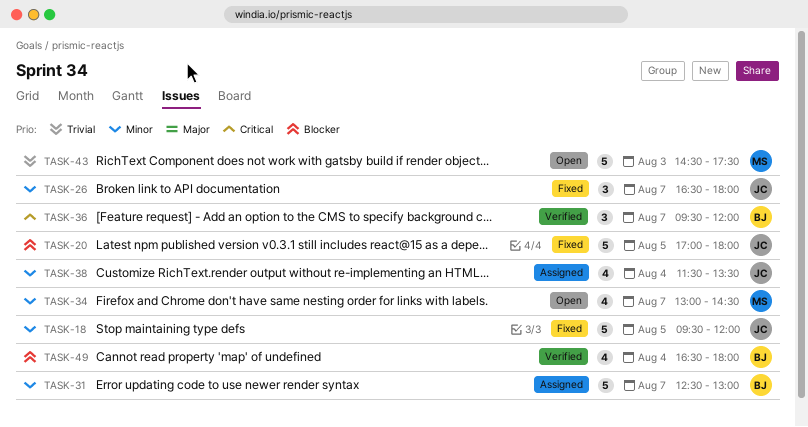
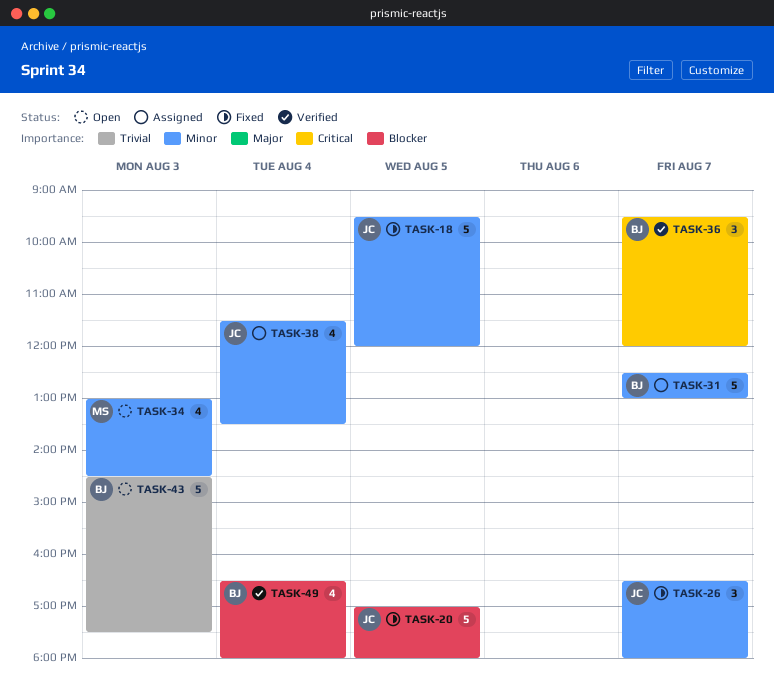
TASK-34, day: Aug 7 -> Aug 3
TASK-43, owner: MS -> BJ

